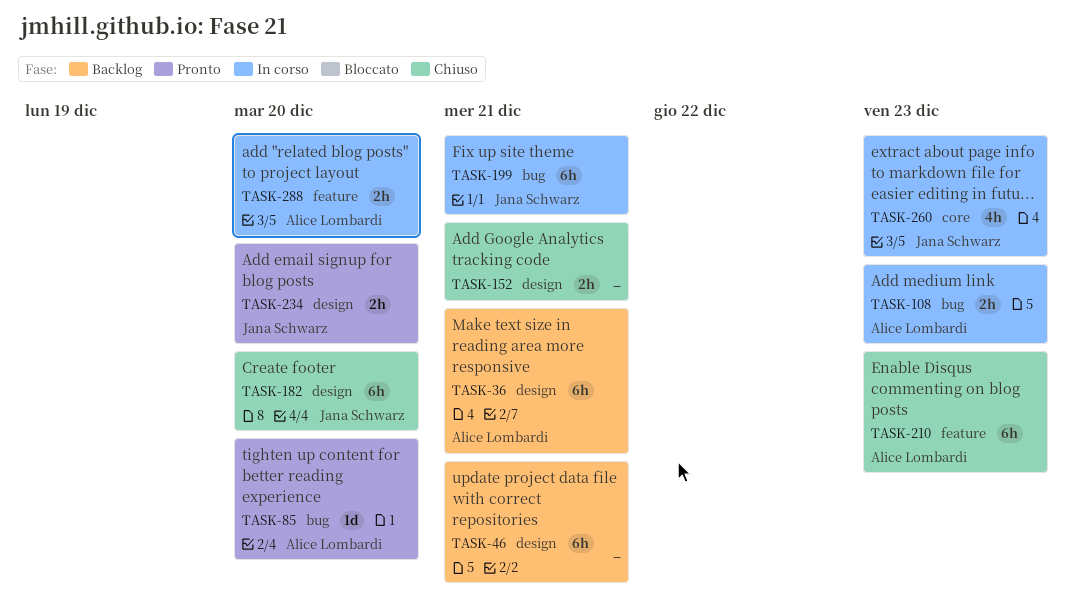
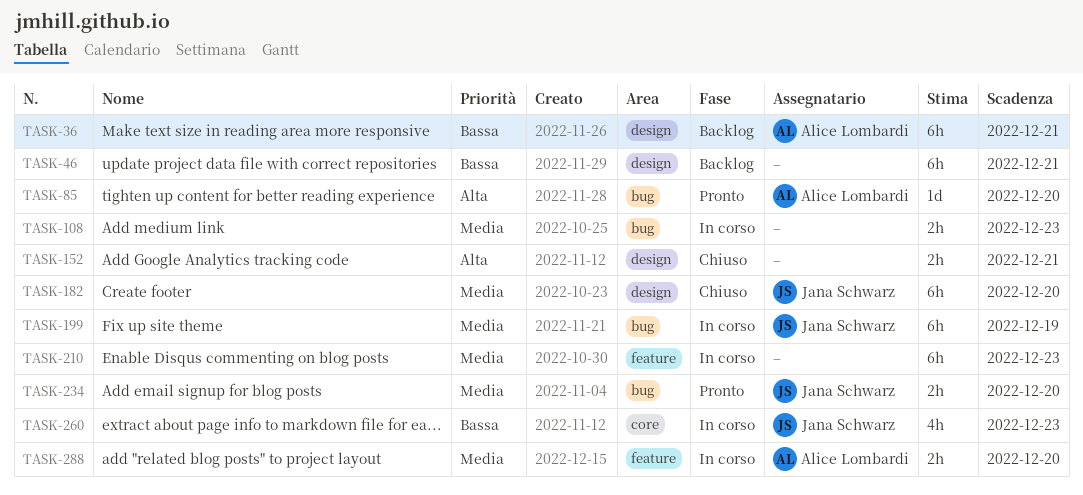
TASK-108, owner: Alice Lombardi -> none
TASK-199, due: Dec 21 -> Dec 19
TASK-210, status: Chiuso -> In corso
TASK-210, owner: Alice Lombardi -> none
TASK-234, label: design -> bug

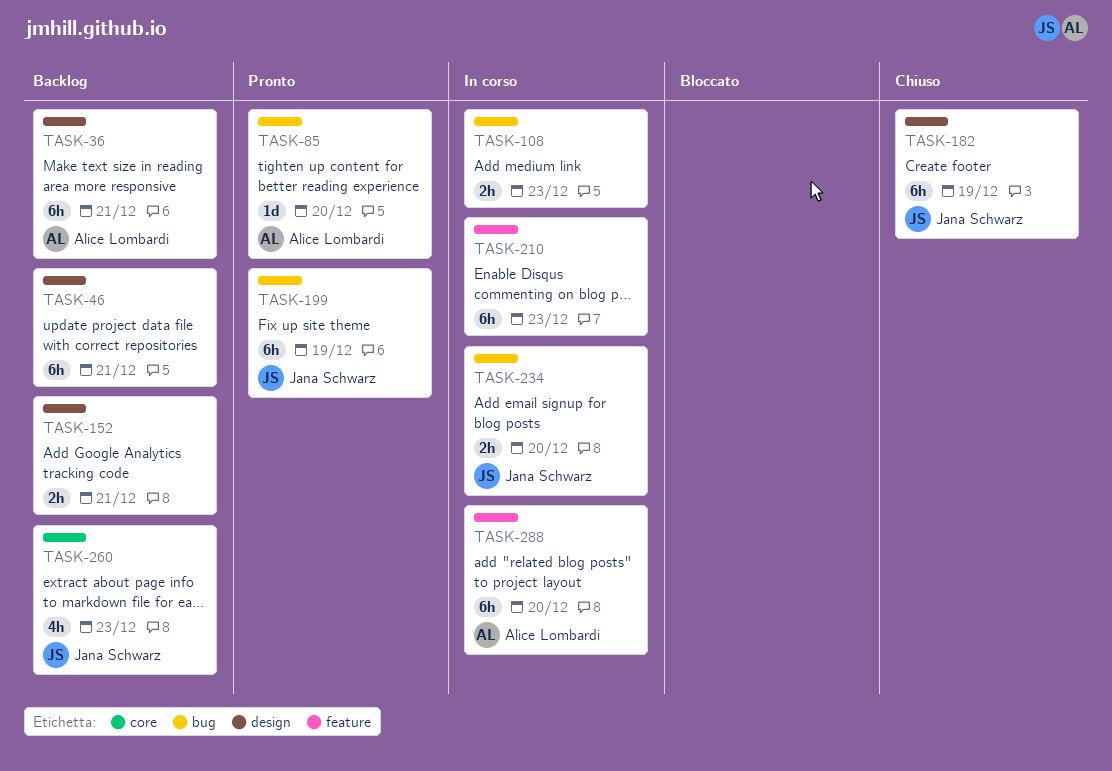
TASK-152, status: Chiuso -> Backlog
TASK-182, due: Dec 20 -> Dec 19
TASK-199, status: In corso -> Pronto
TASK-234, status: Pronto -> In corso
TASK-260, status: In corso -> Backlog
TASK-288, estimate: 2h -> 6h

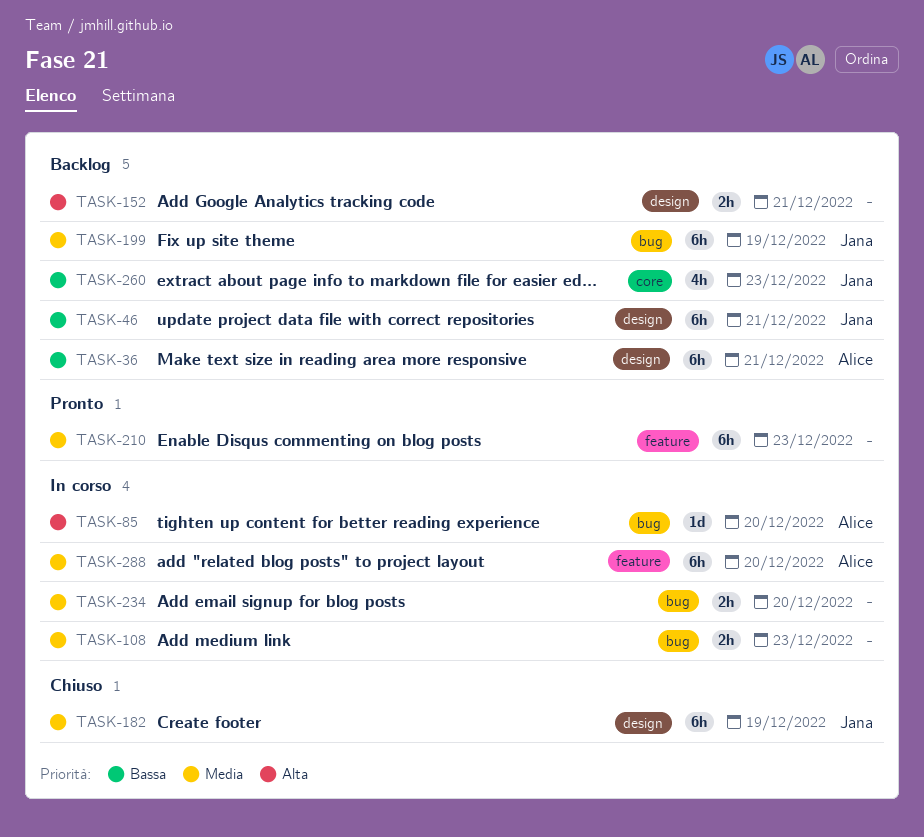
TASK-46, owner: none -> Jana Schwarz
TASK-85, status: Pronto -> In corso
TASK-199, status: Pronto -> Backlog
TASK-210, status: In corso -> Pronto
TASK-234, owner: Jana Schwarz -> none

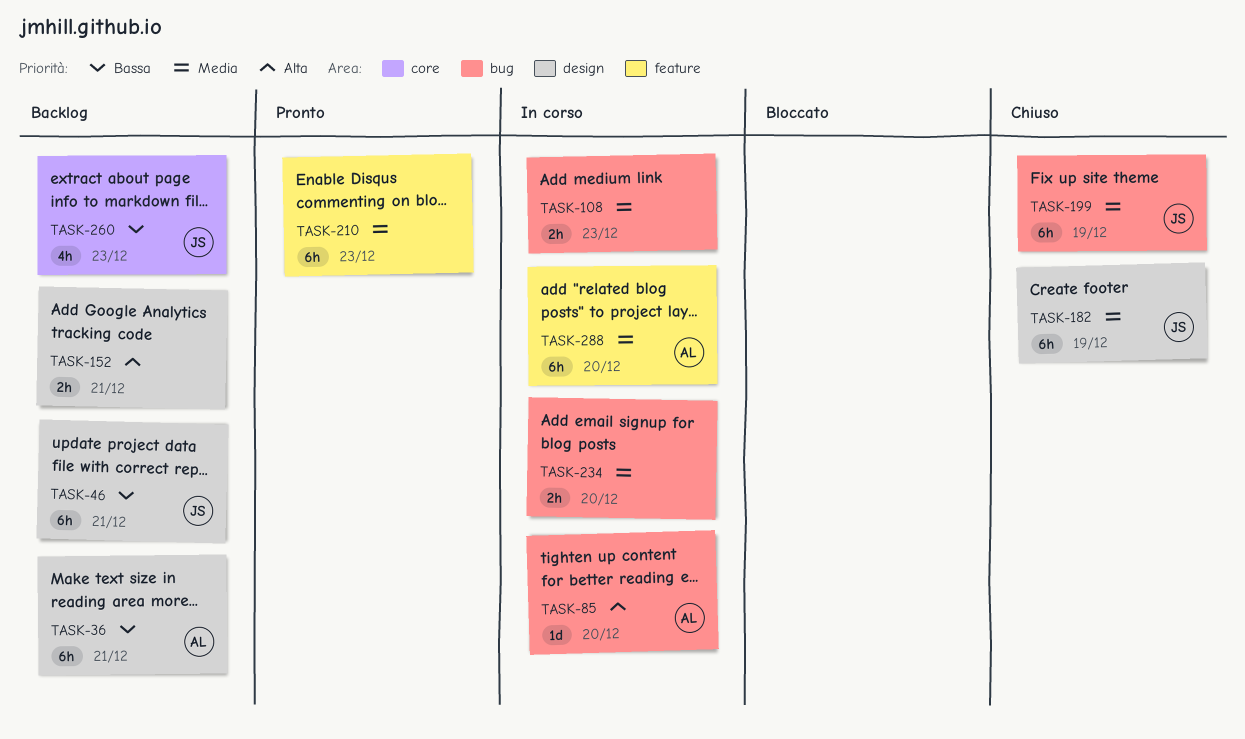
TASK-199, status: Backlog -> Chiuso

